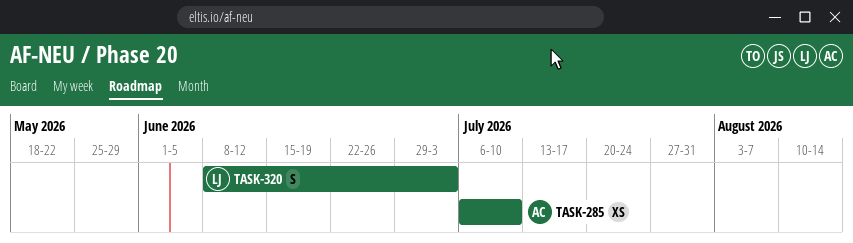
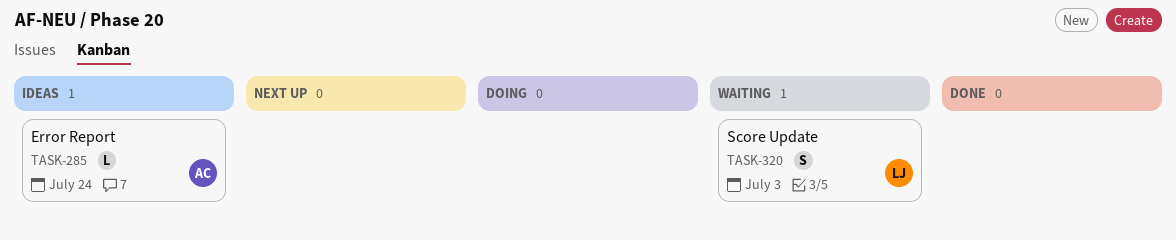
TASK-285, estimate: XS -> L
TASK-285, due: Jul 10 -> Jul 24

